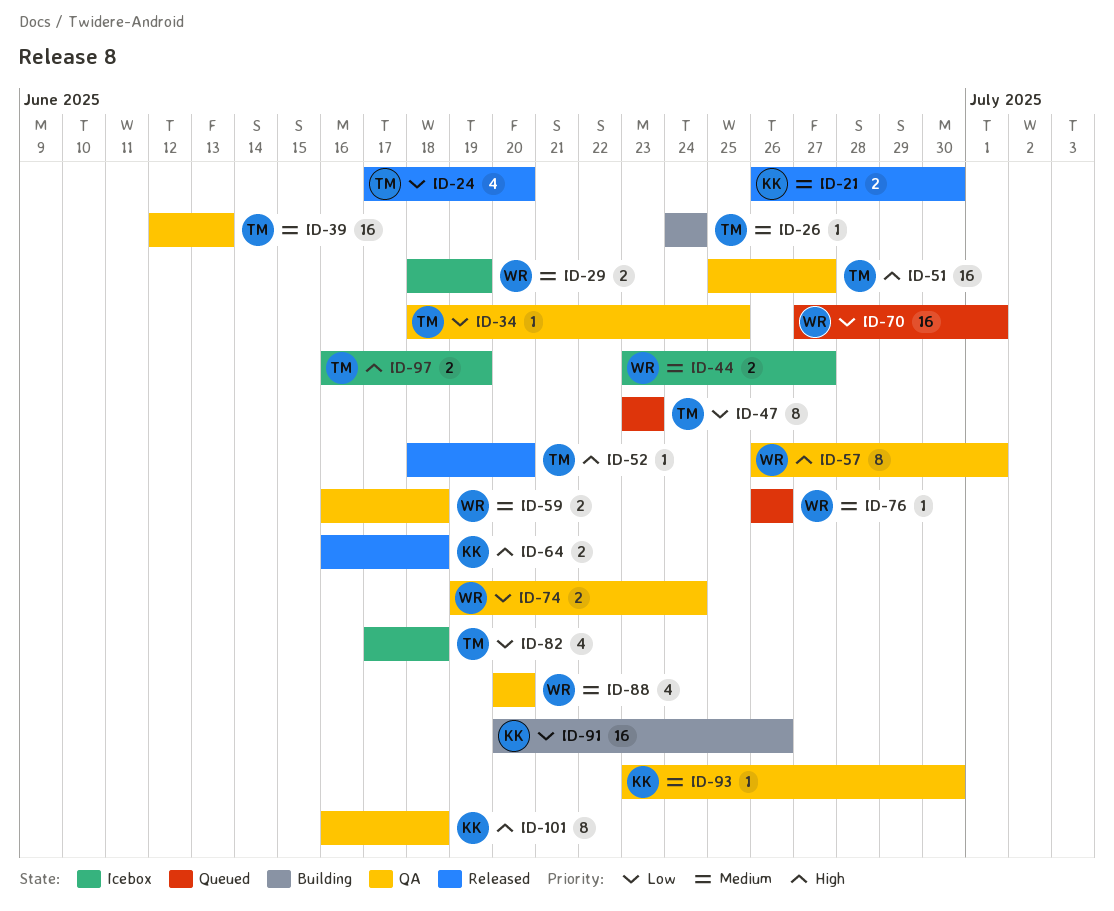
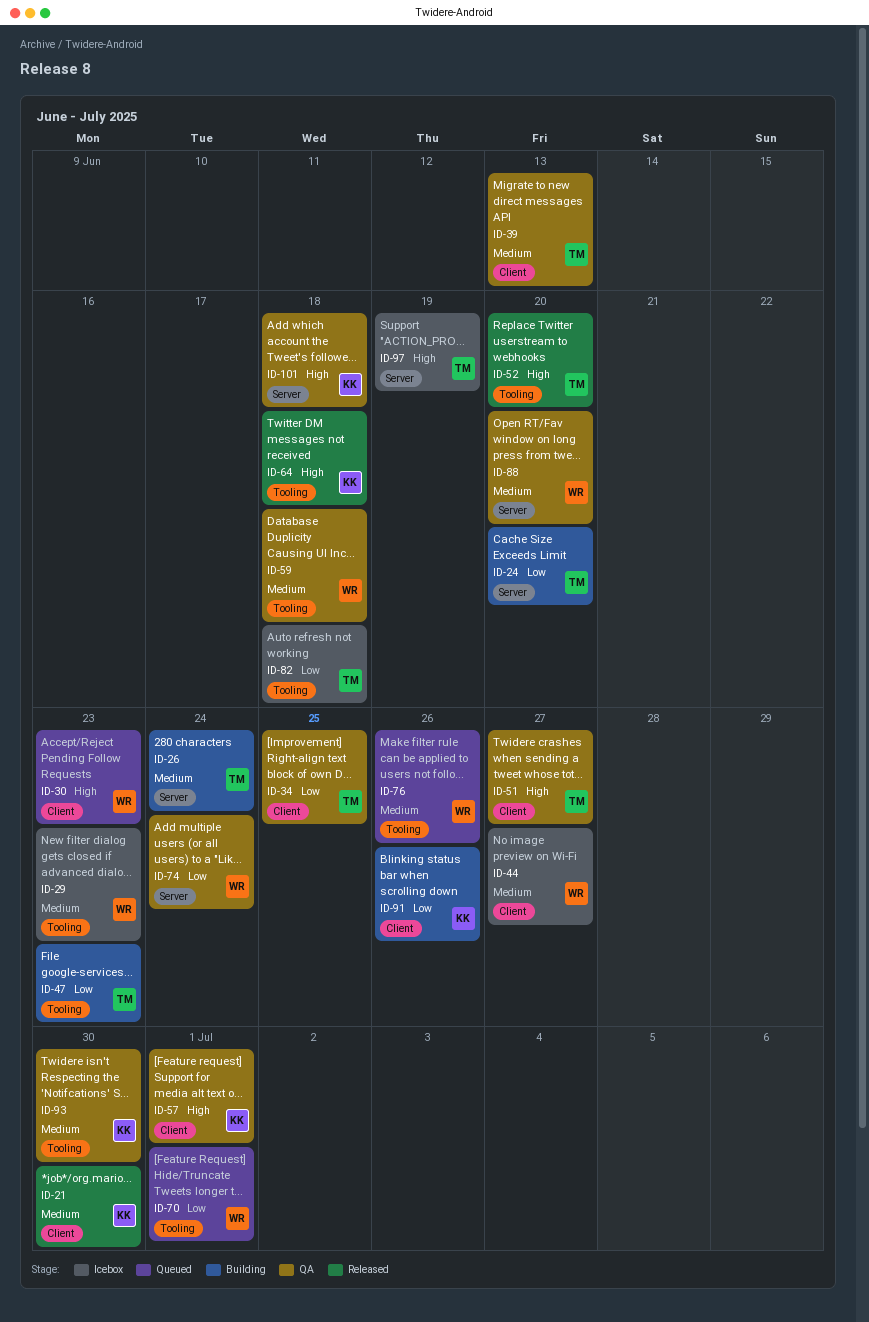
ID-24, status: Released -> Building
ID-29, due: Jun 19 -> Jun 23
ID-30: none -> present
ID-47, status: Queued -> Building
ID-57, owner: WR -> KK

